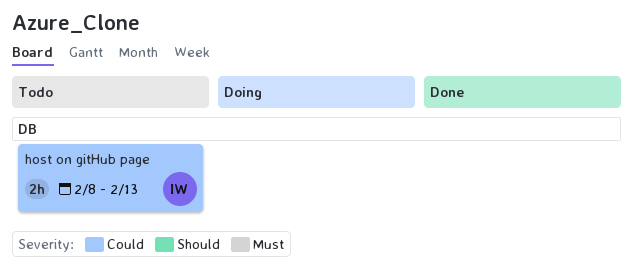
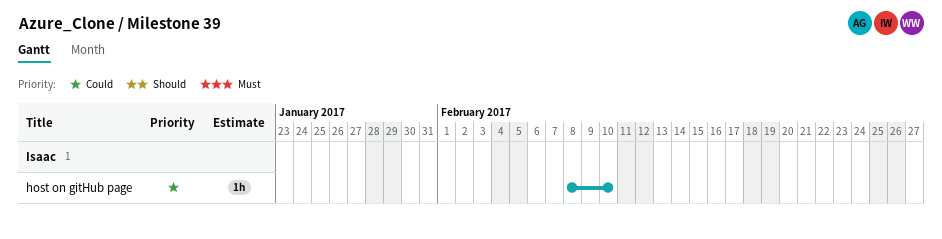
host on gitHub page, estimate: 2h -> 1h
host on gitHub page, due: Feb 13 -> Feb 10

